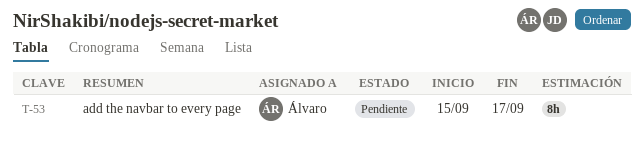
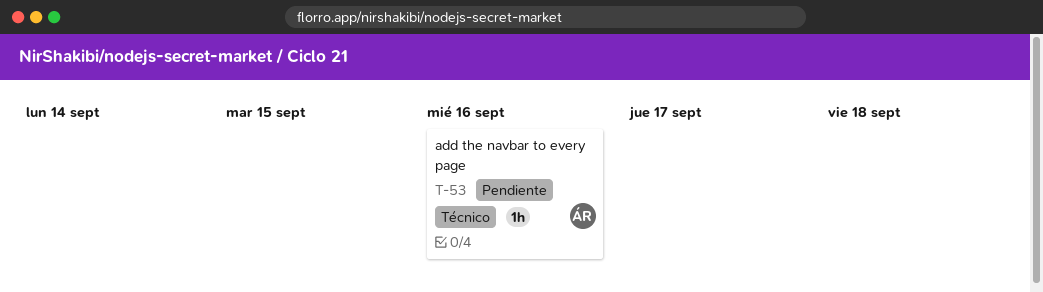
T-53, estimate: 8h -> 1h
T-53, due: Sep 17 -> Sep 16

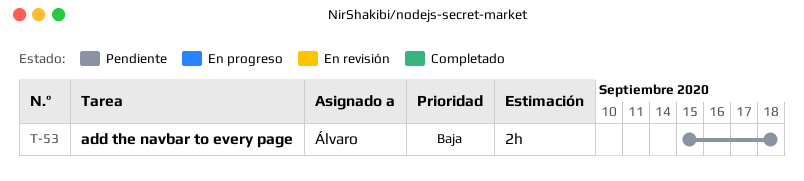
T-53, estimate: 1h -> 2h
T-53, due: Sep 16 -> Sep 18

